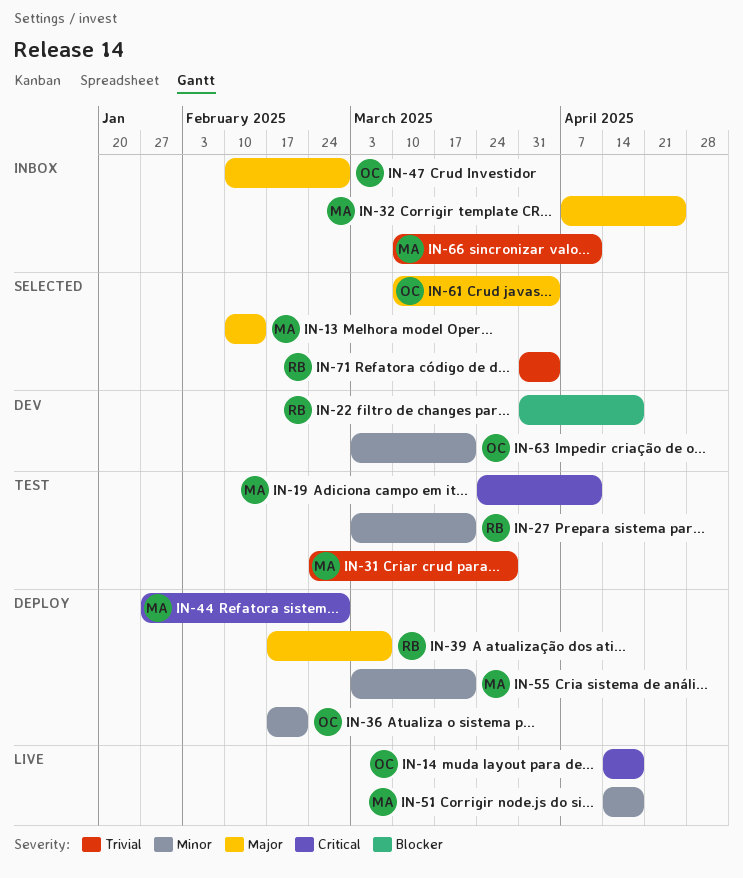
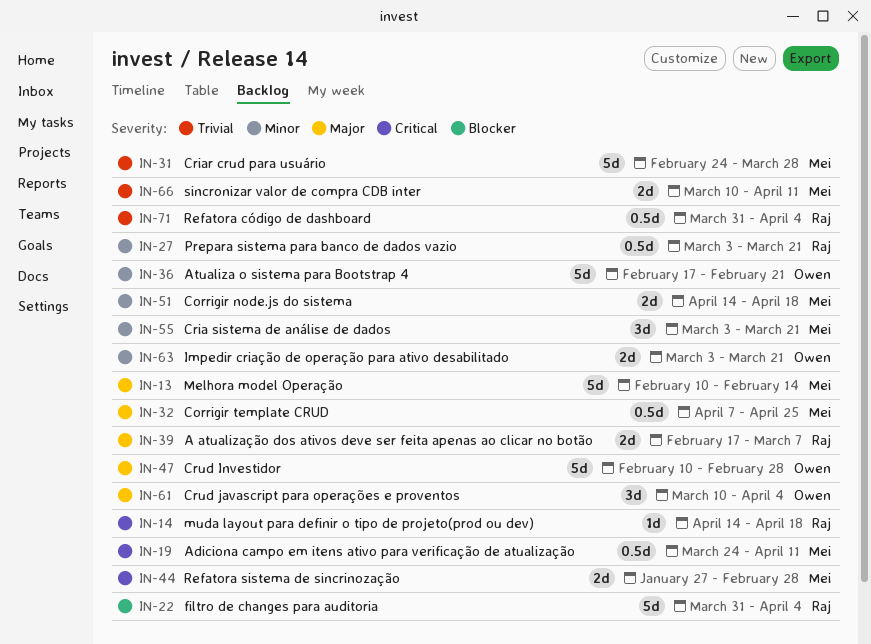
IN-14, owner: Owen -> Raj
IN-22, due: Apr 18 -> Apr 4

